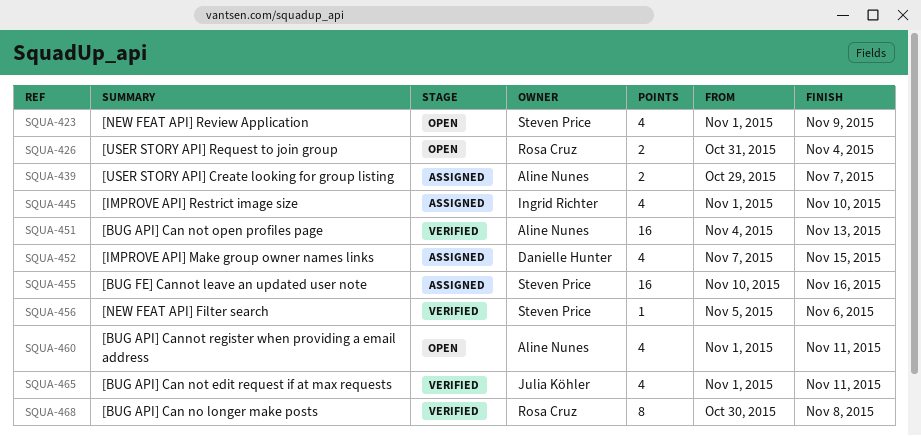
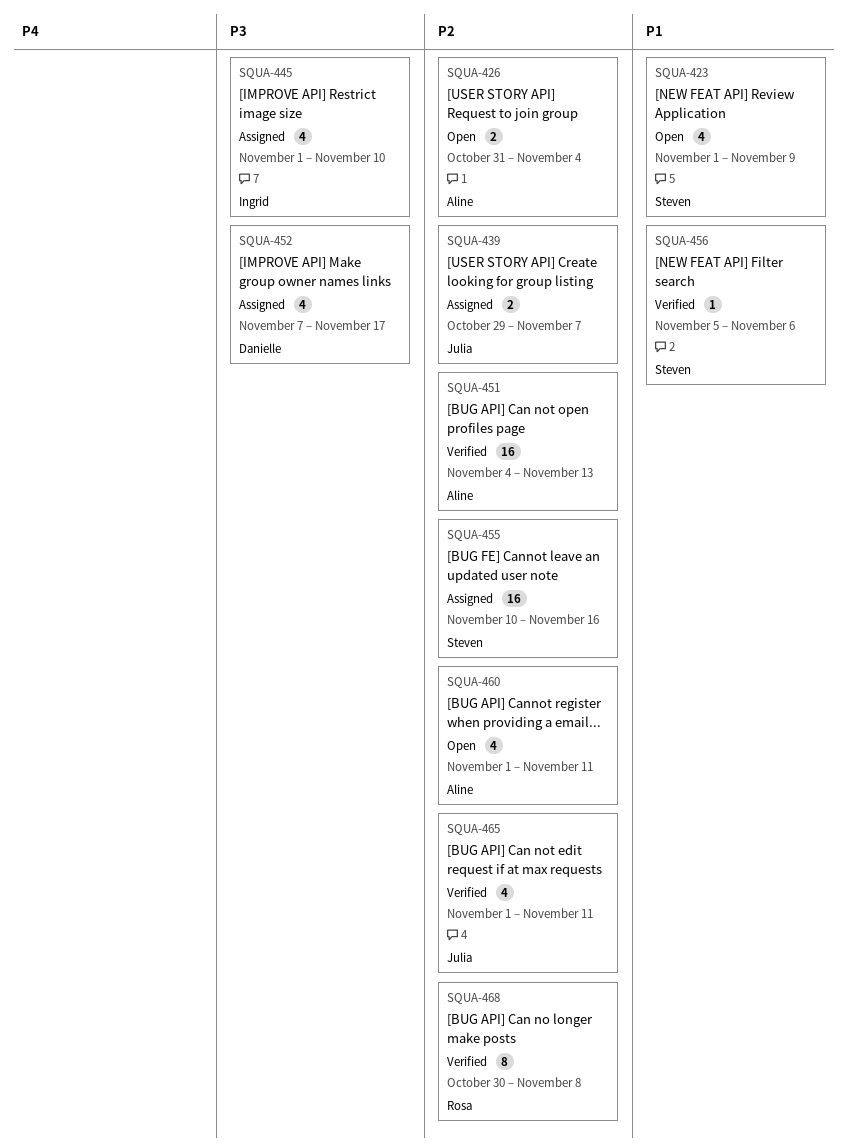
SQUA-426, owner: Rosa Cruz -> Aline Nunes
SQUA-439, owner: Aline Nunes -> Julia Köhler
SQUA-452, due: Nov 15 -> Nov 17

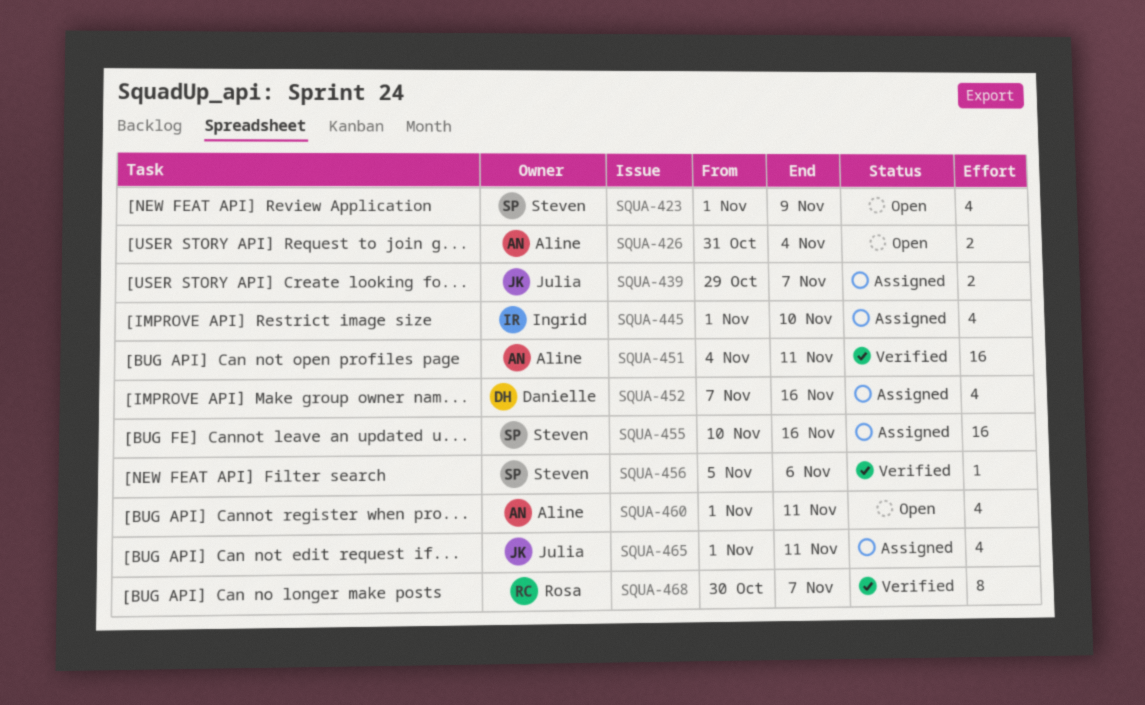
SQUA-451, due: Nov 13 -> Nov 11
SQUA-452, due: Nov 17 -> Nov 16
SQUA-465, status: Verified -> Assigned
SQUA-468, due: Nov 8 -> Nov 7

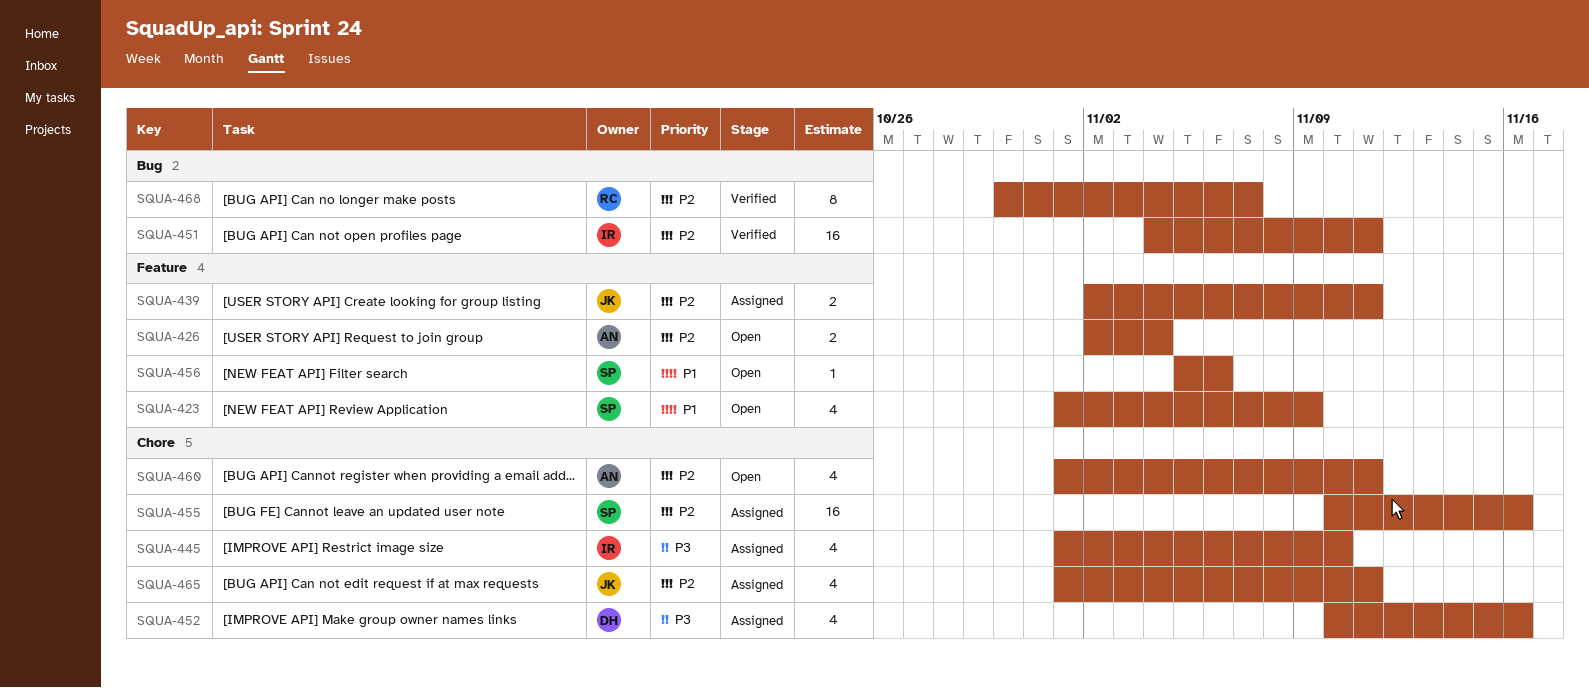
SQUA-426, start: Oct 31 -> Nov 2
SQUA-439, start: Oct 29 -> Nov 2
SQUA-439, due: Nov 7 -> Nov 11
SQUA-451, owner: Aline -> Ingrid
SQUA-452, start: Nov 7 -> Nov 10
SQUA-456, status: Verified -> Open

